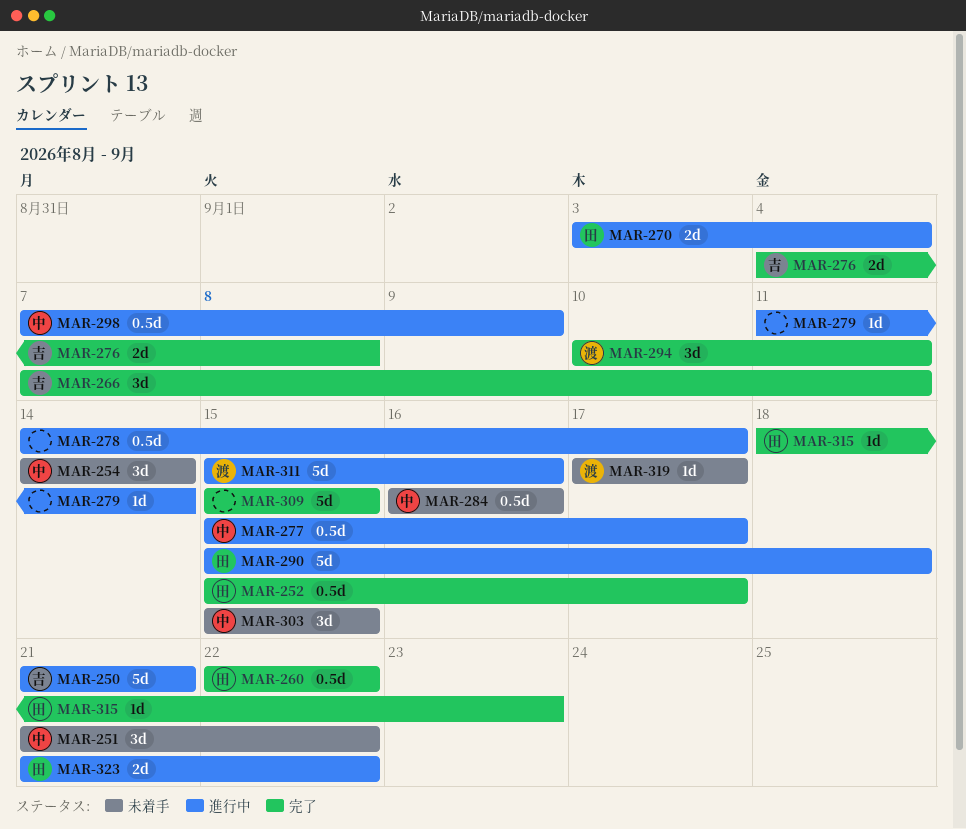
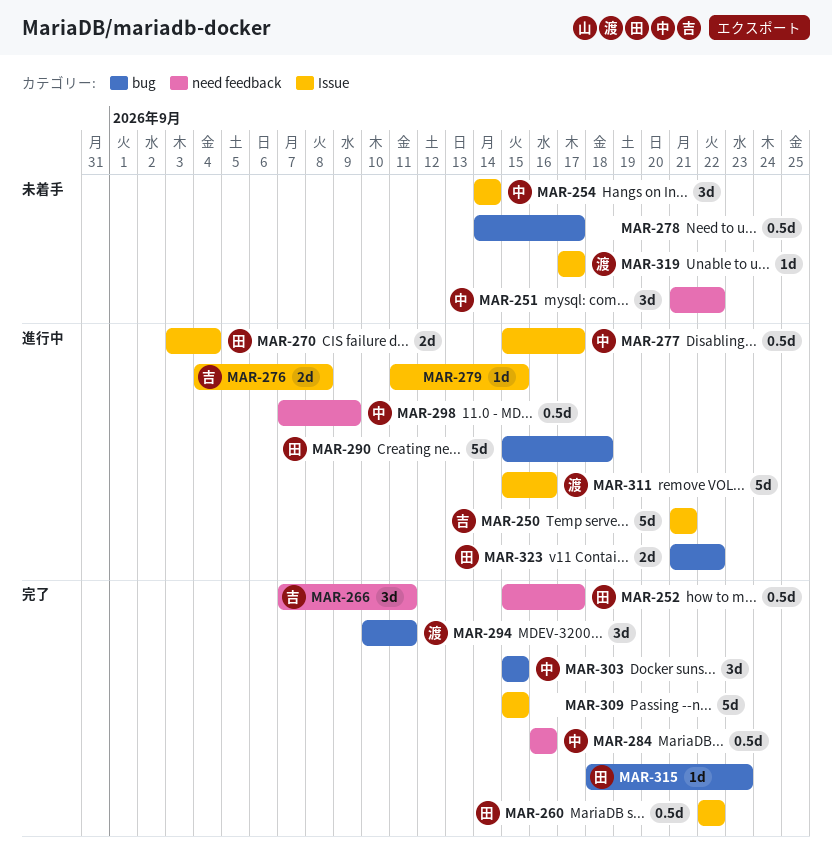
MAR-276, status: 完了 -> 進行中
MAR-278, status: 進行中 -> 未着手
MAR-279, due: Sep 14 -> Sep 15
MAR-284, status: 未着手 -> 完了
MAR-303, status: 未着手 -> 完了

